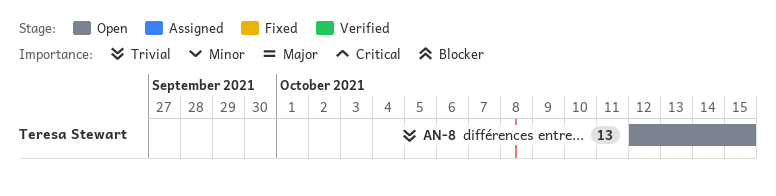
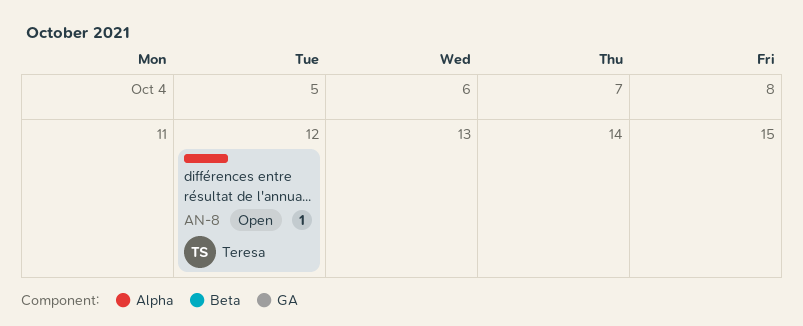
AN-8, estimate: 13 -> 1
AN-8, due: Oct 15 -> Oct 12

